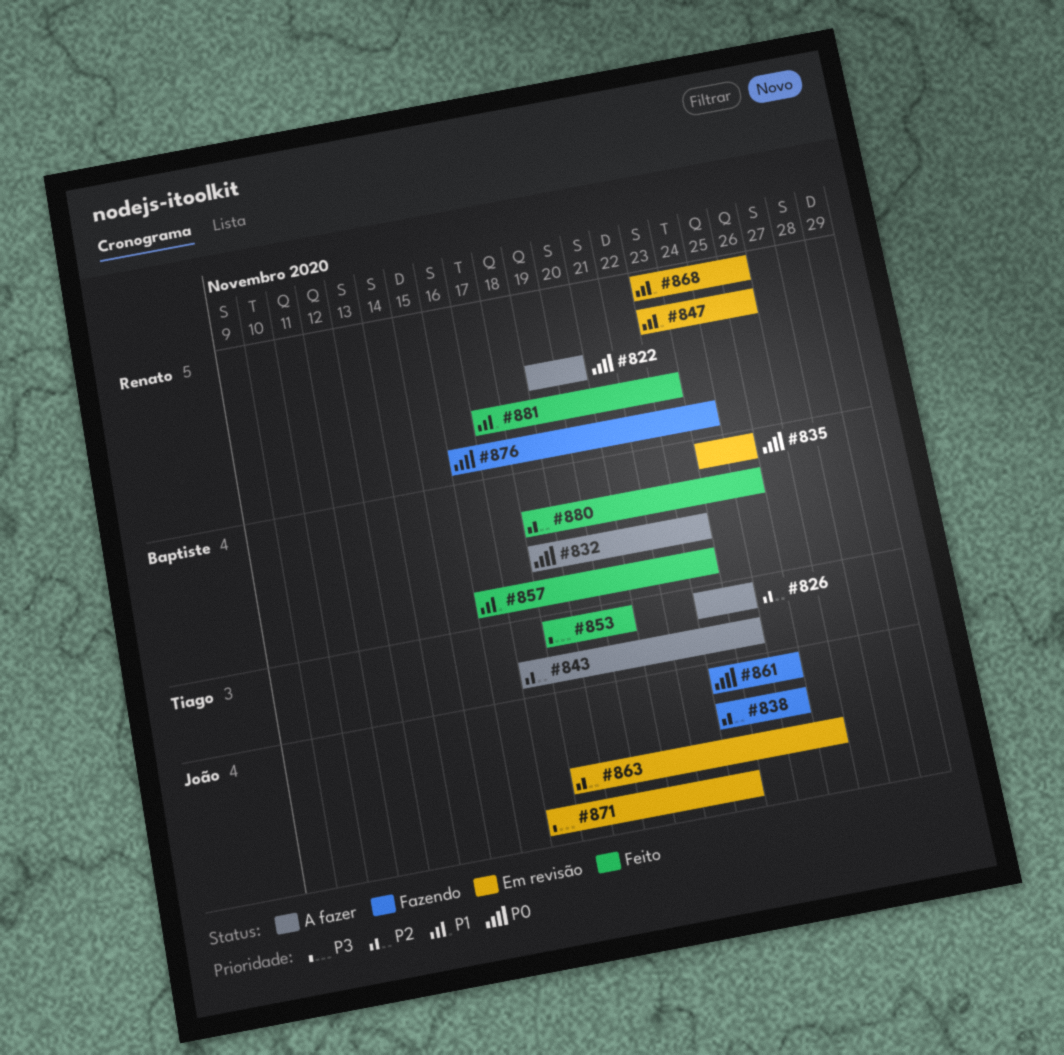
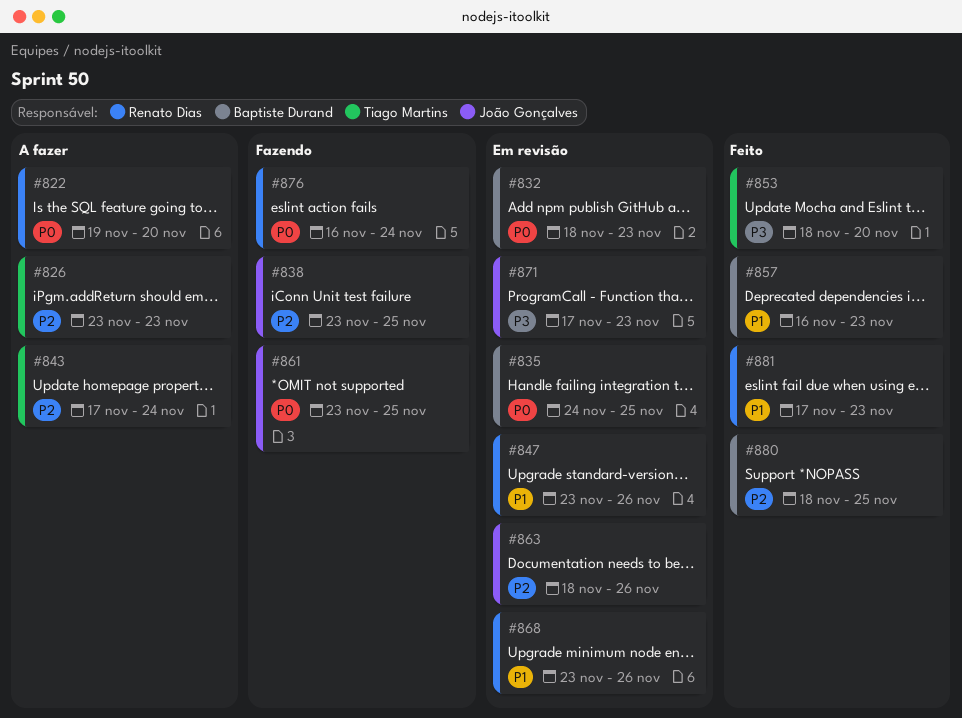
#826, due: Nov 24 -> Nov 23
#832, status: A fazer -> Em revisão

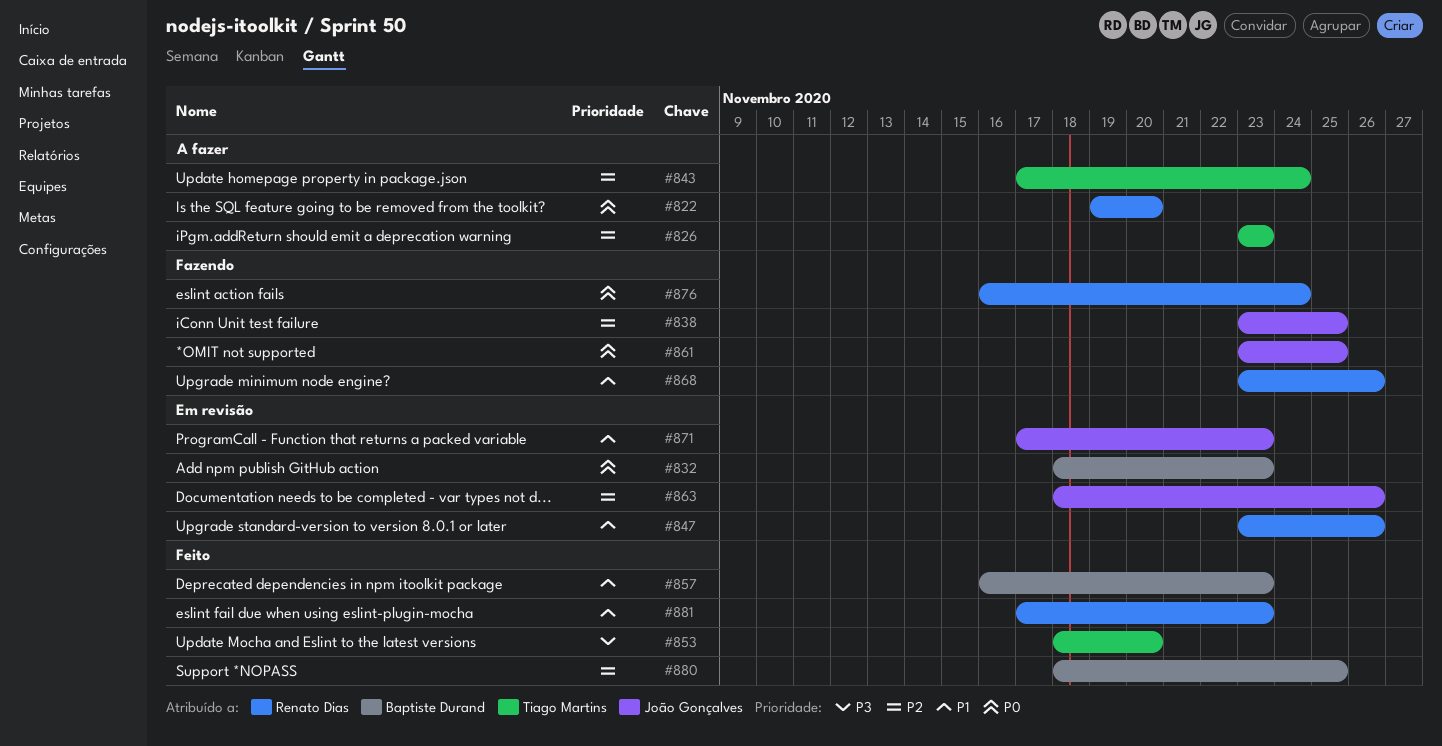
#835: present -> none
#868, status: Em revisão -> Fazendo
#871, priority: P3 -> P1

